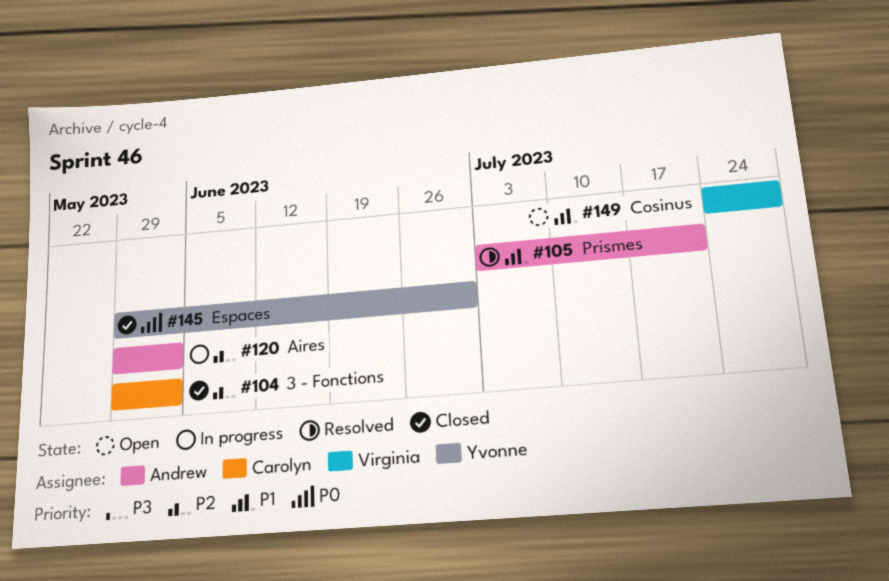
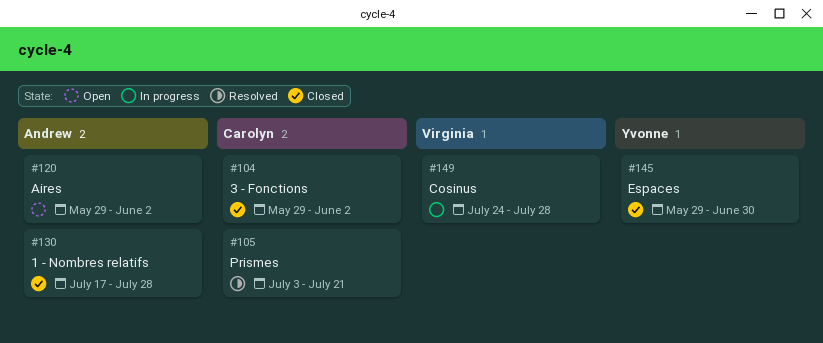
#105, owner: Andrew -> Carolyn
#120, status: In progress -> Open
#130: none -> present
#149, status: Open -> In progress

